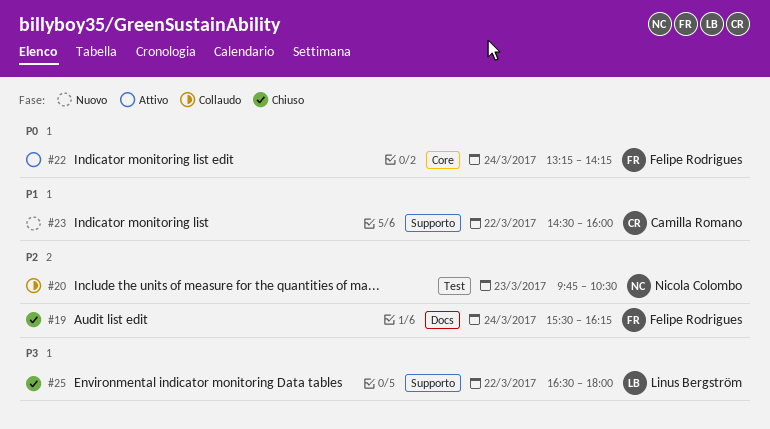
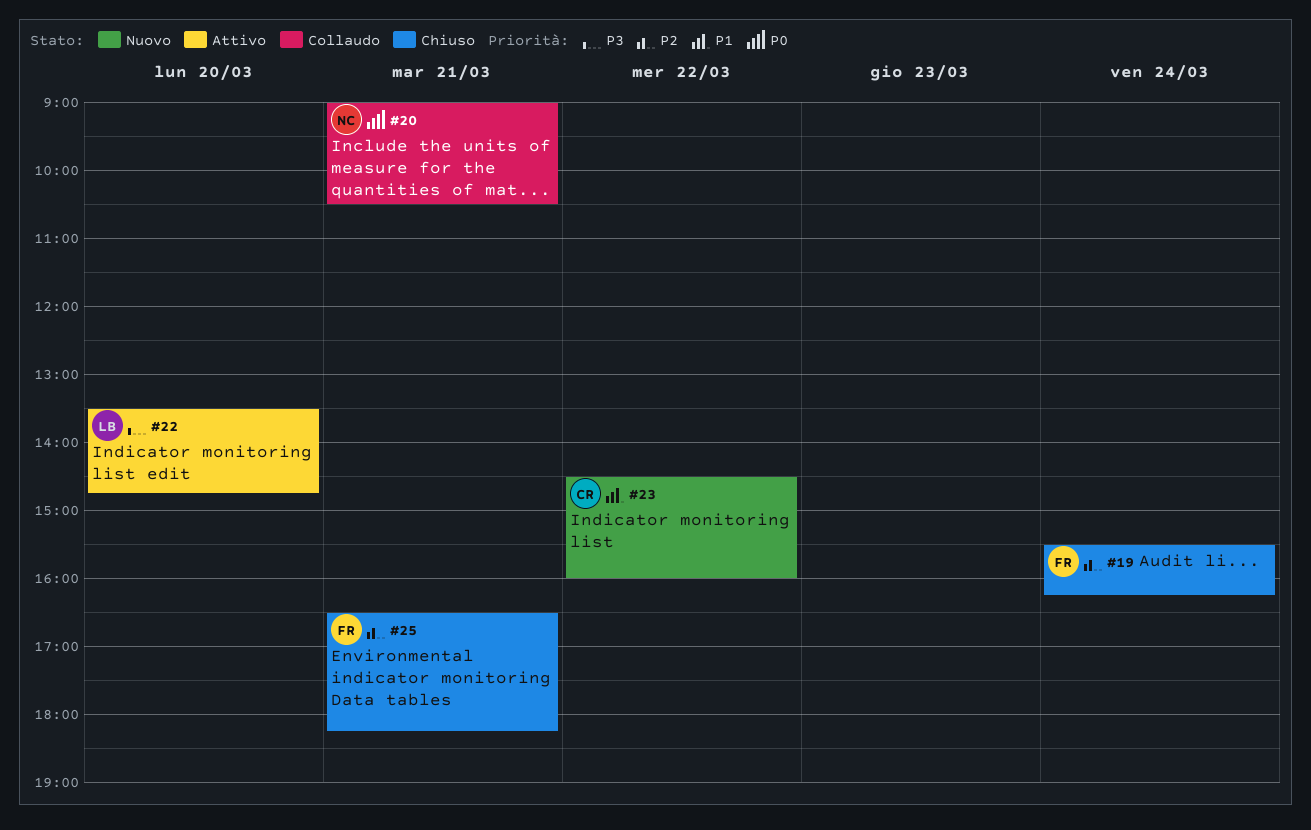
#20, priority: P2 -> P0
#20, day: Mar 23 -> Mar 21
#20, begins: 09:45 -> 09:00
#22, owner: Felipe Rodrigues -> Linus Bergström
#22, priority: P0 -> P3
#22, day: Mar 24 -> Mar 20
#22, begins: 13:15 -> 13:30
#22, ends: 14:15 -> 14:45
#25, owner: Linus Bergström -> Felipe Rodrigues
#25, priority: P3 -> P2
#25, day: Mar 22 -> Mar 21
#25, ends: 18:00 -> 18:15

